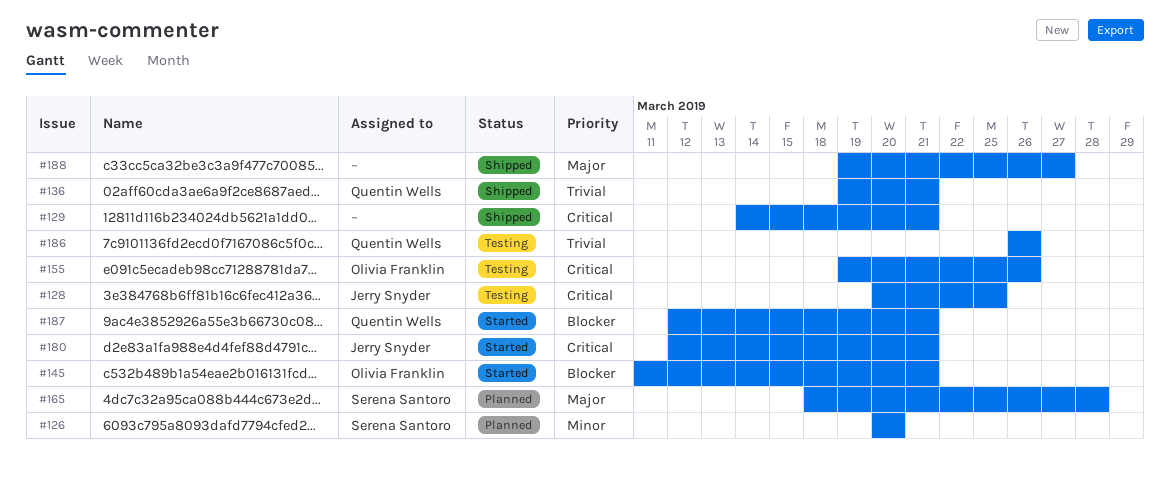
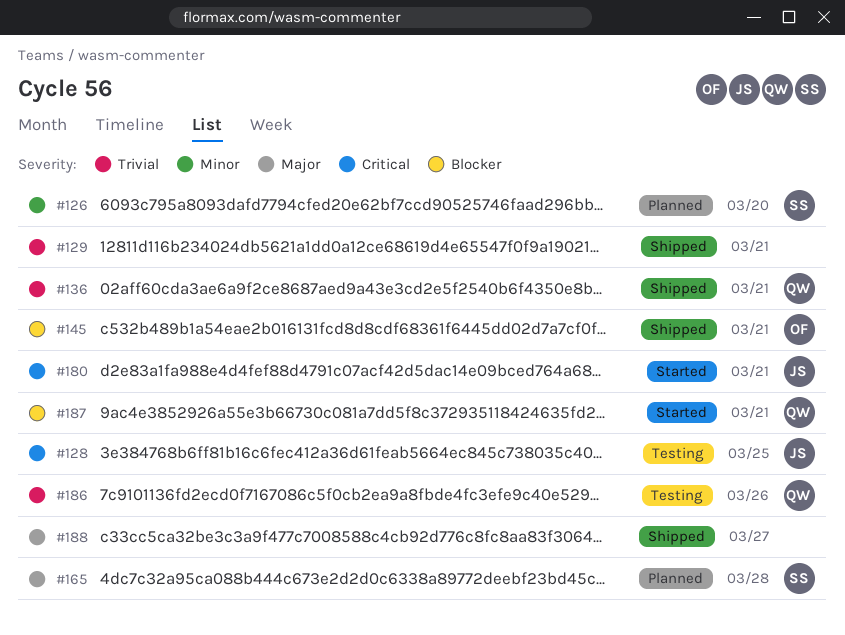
#129, priority: Critical -> Trivial
#145, status: Started -> Shipped
#155: present -> none

